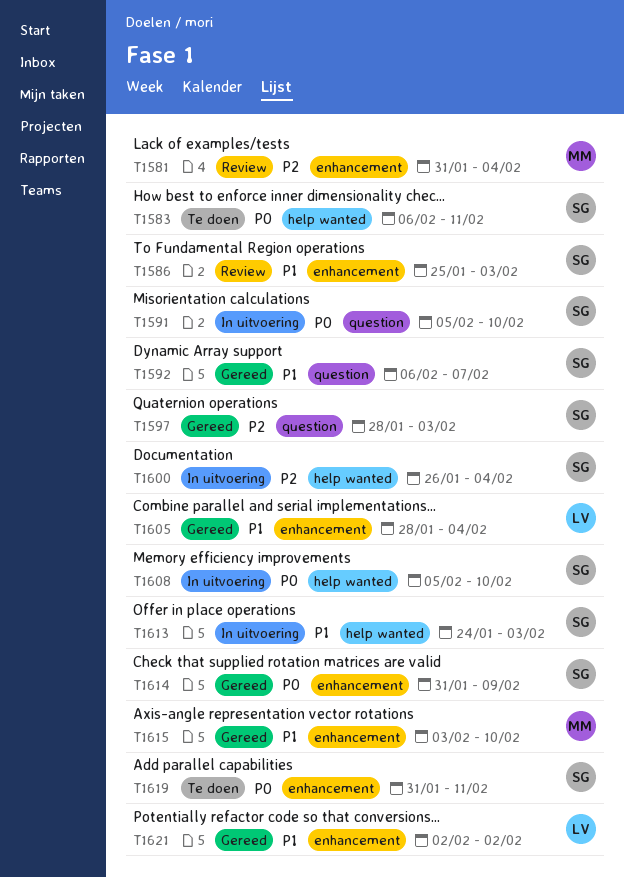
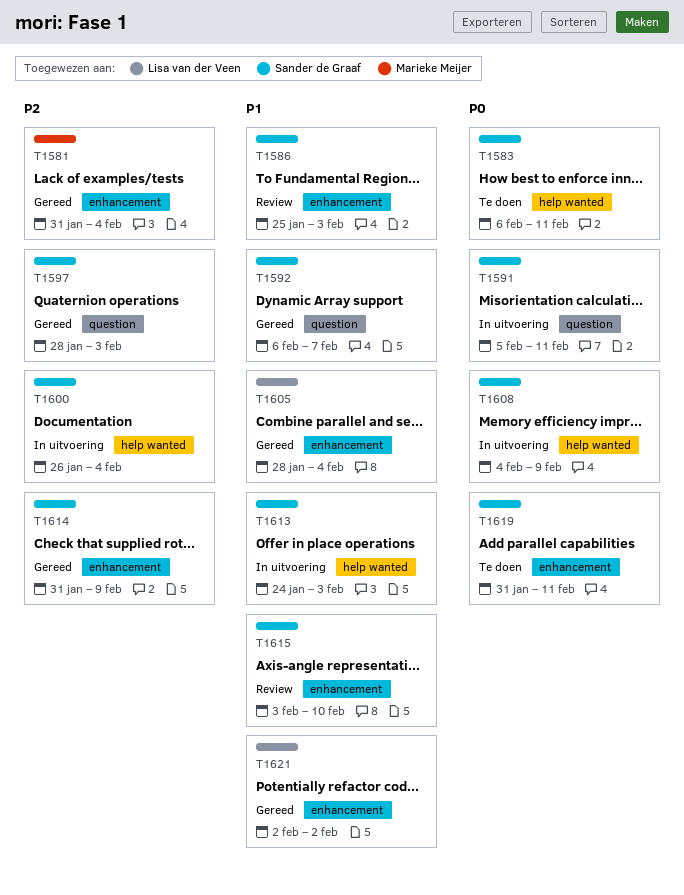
T1581, status: Review -> Gereed
T1591, due: Feb 10 -> Feb 11
T1608, start: Feb 5 -> Feb 4
T1608, due: Feb 10 -> Feb 9
T1614, priority: P0 -> P2
T1615, status: Gereed -> Review
T1615, owner: Marieke Meijer -> Sander de Graaf

